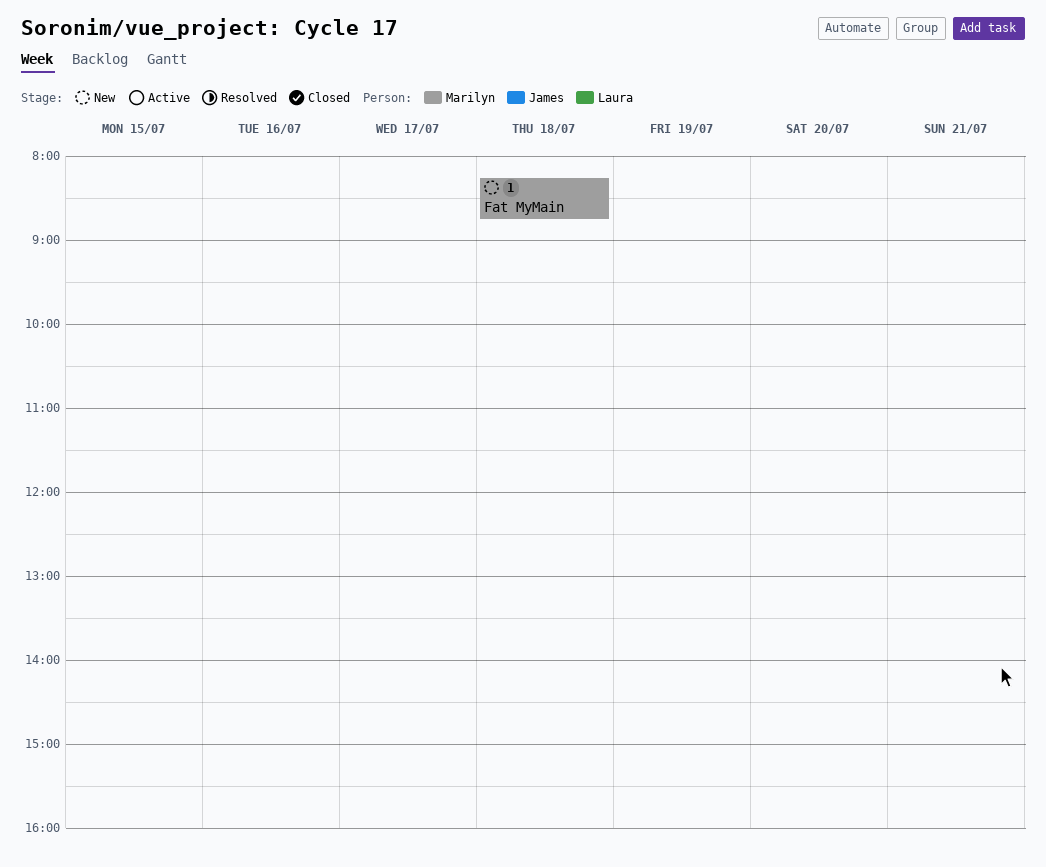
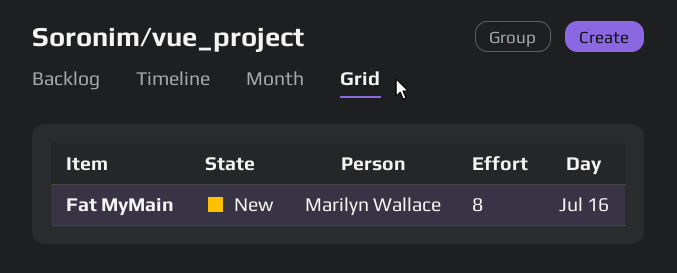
Fat MyMain, estimate: 1 -> 8
Fat MyMain, day: Jul 18 -> Jul 16

